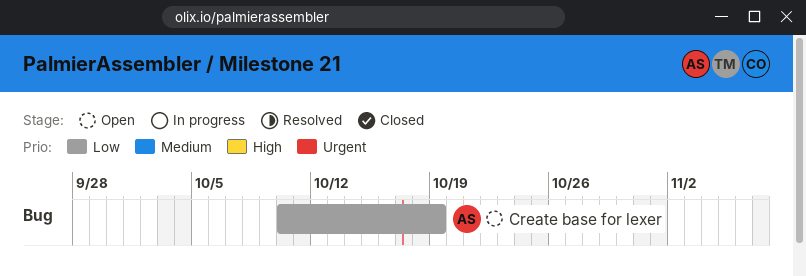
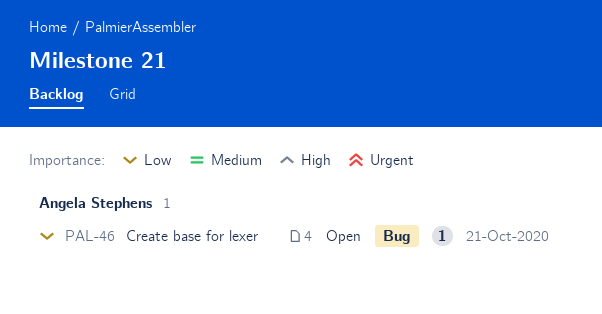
Create base for lexer, due: Oct 19 -> Oct 21

